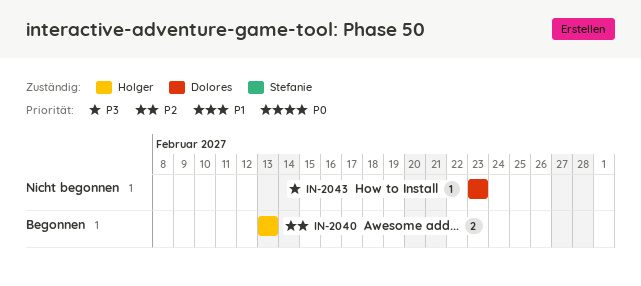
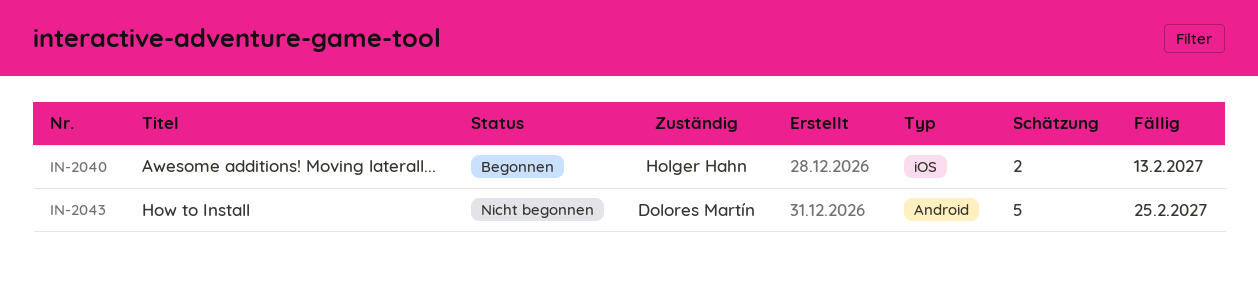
IN-2043, estimate: 1 -> 5
IN-2043, due: Feb 23 -> Feb 25

